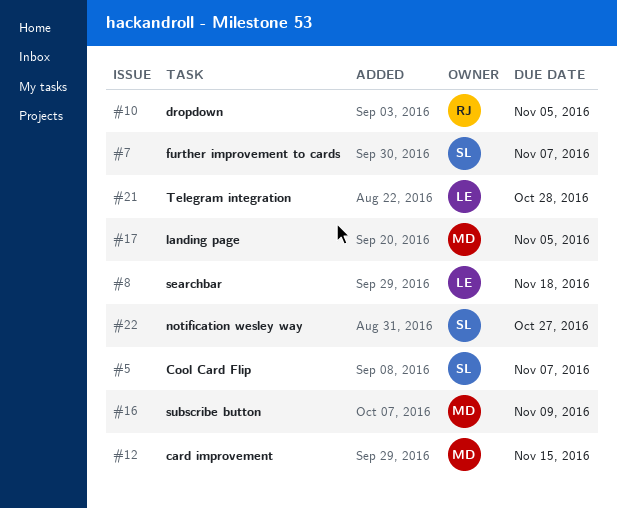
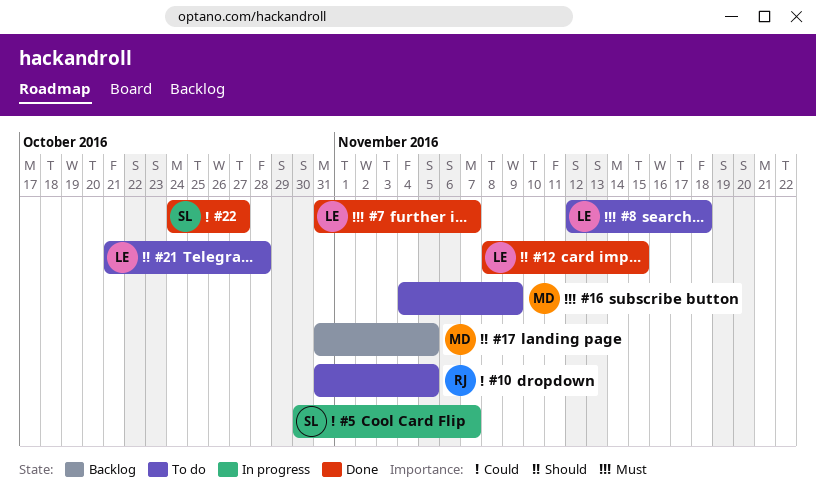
#7, owner: SL -> LE
#12, owner: MD -> LE

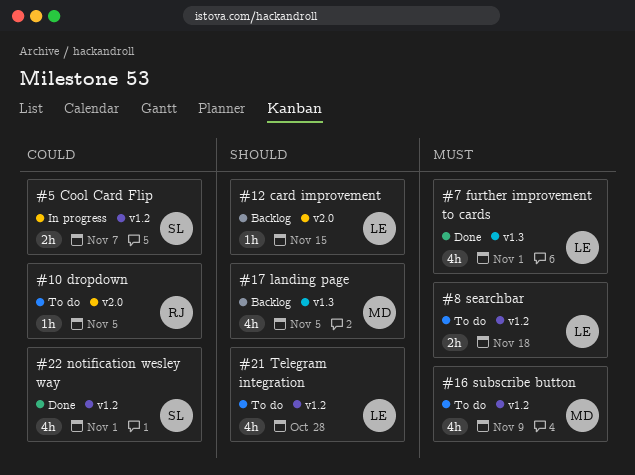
#7, due: Nov 7 -> Nov 1
#12, status: Done -> Backlog
#22, due: Oct 27 -> Nov 1

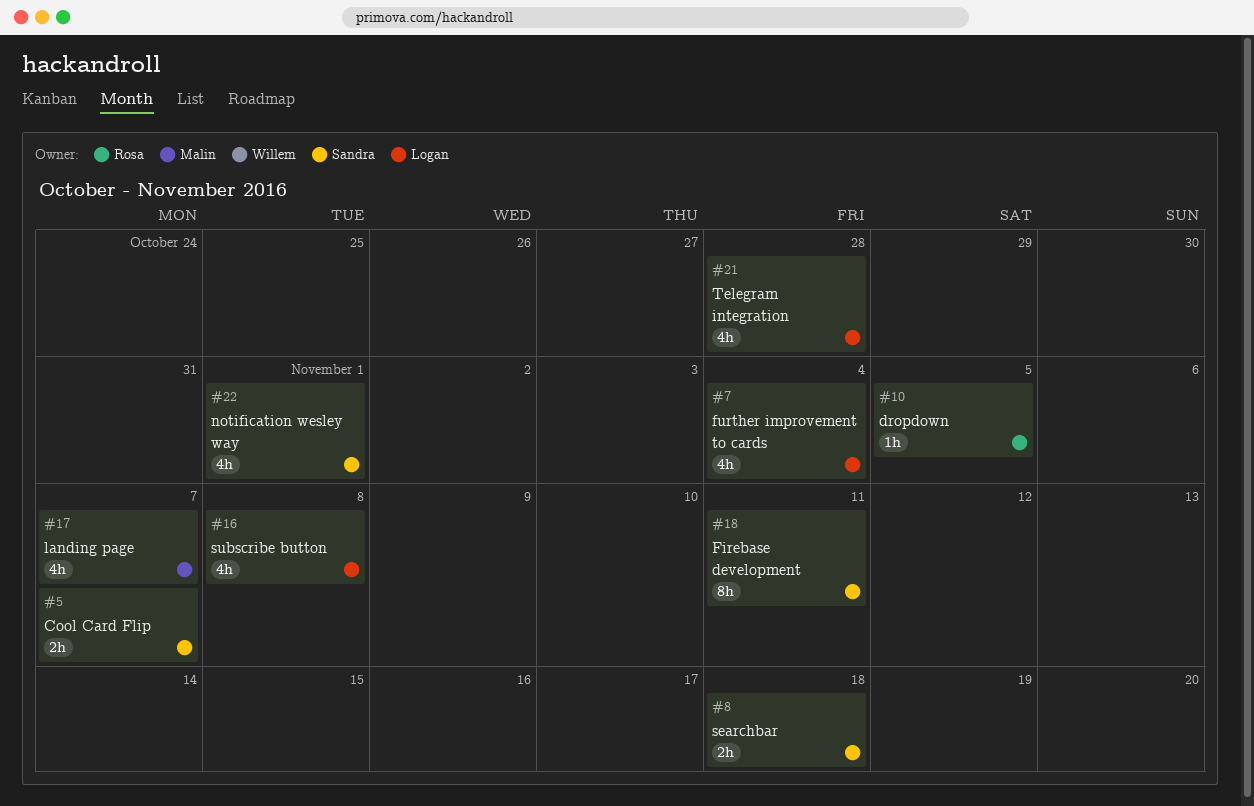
#7, due: Nov 1 -> Nov 4
#8, owner: Logan -> Sandra
#12: present -> none
#16, owner: Malin -> Logan
#16, due: Nov 9 -> Nov 8
#17, due: Nov 5 -> Nov 7
#18: none -> present

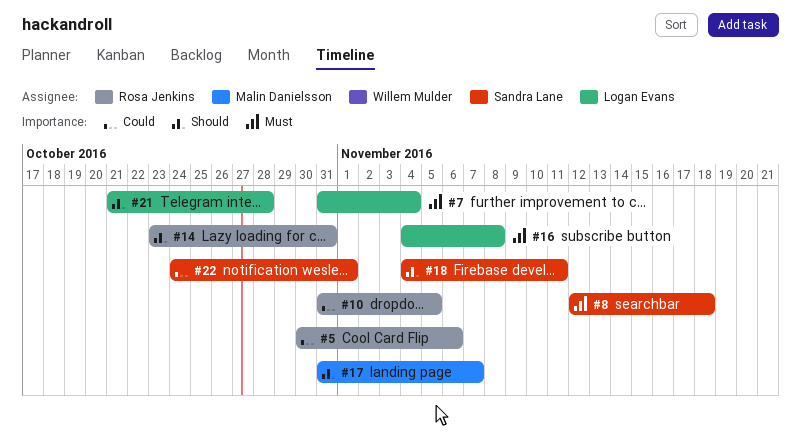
#5, owner: Sandra Lane -> Rosa Jenkins
#5, due: Nov 7 -> Nov 6
#14: none -> present

